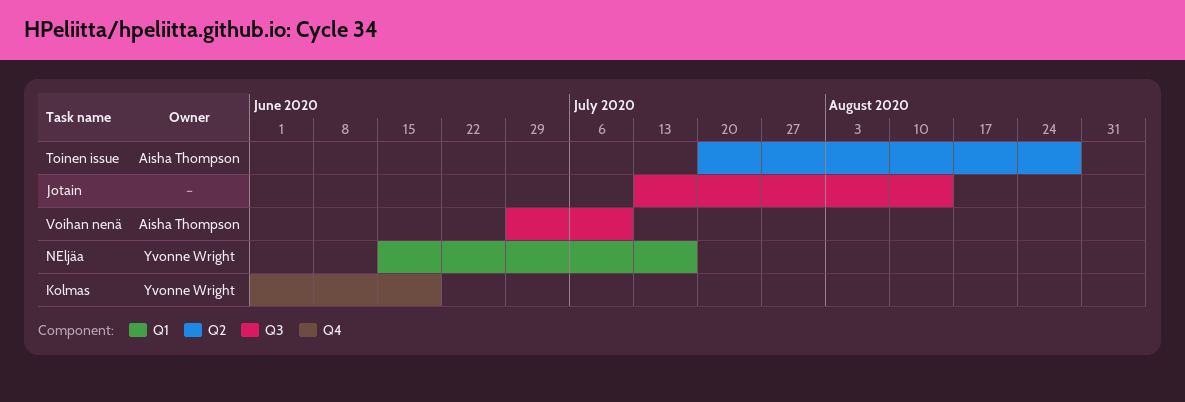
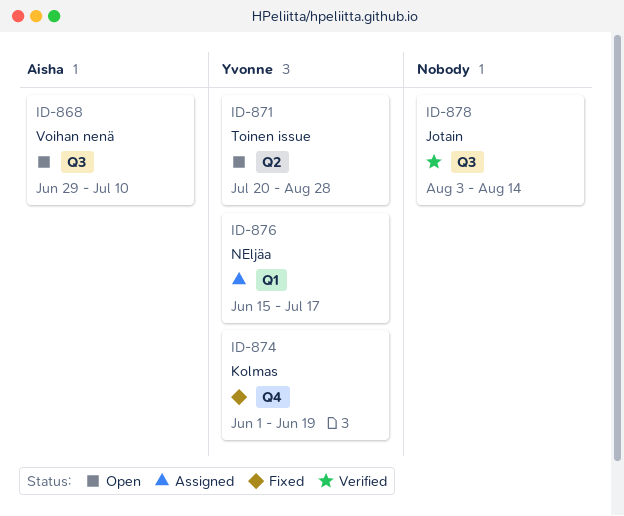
Jotain, start: Jul 13 -> Aug 3
Toinen issue, owner: Aisha Thompson -> Yvonne Wright

